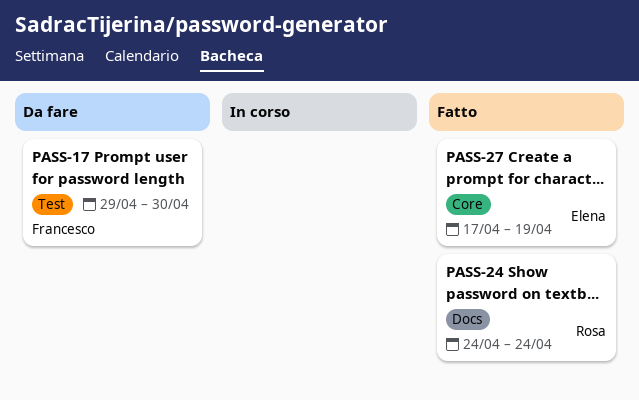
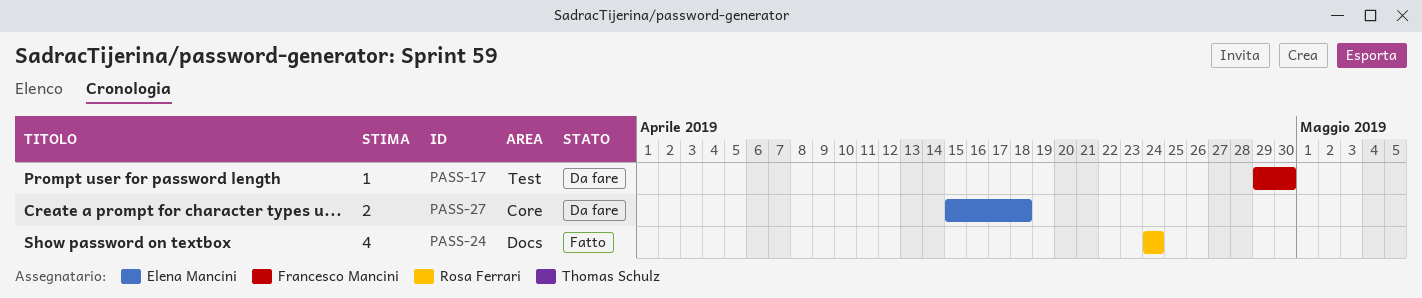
PASS-27, status: Fatto -> Da fare
PASS-27, start: Apr 17 -> Apr 15
PASS-27, due: Apr 19 -> Apr 18

